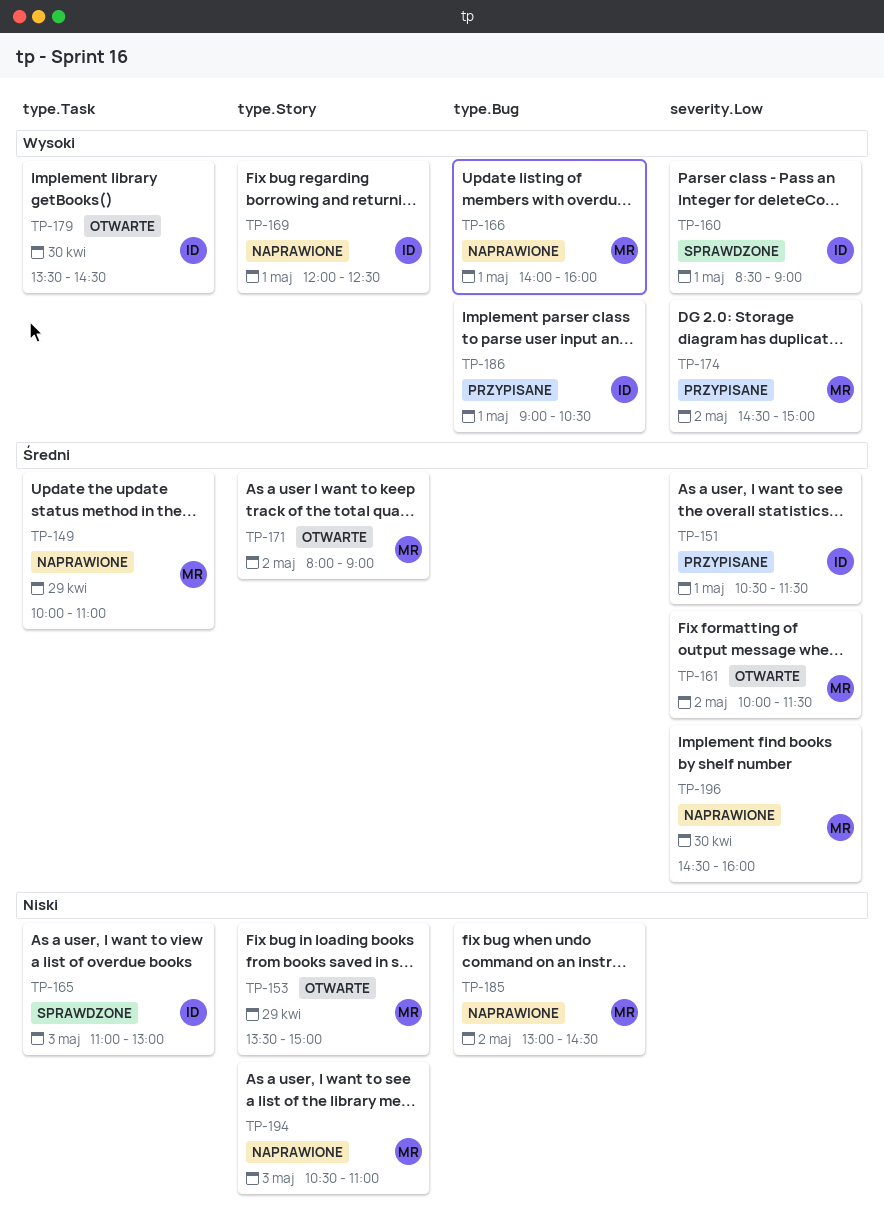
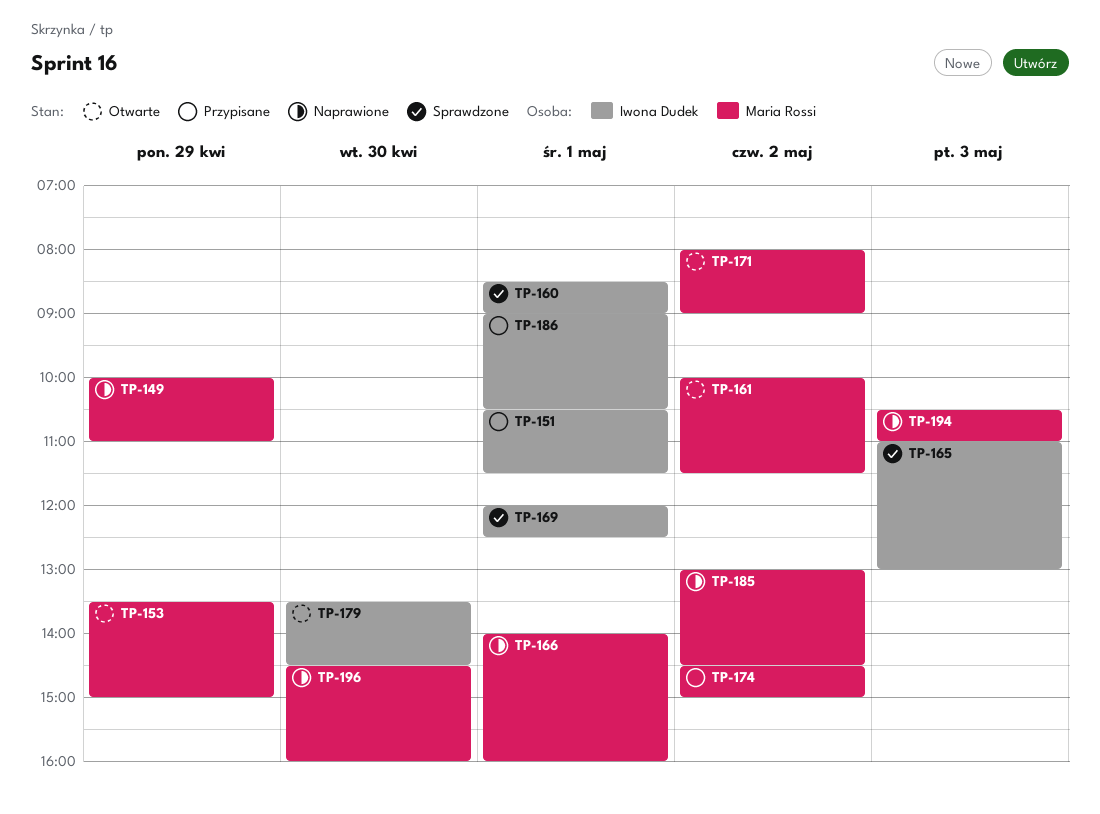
TP-169, status: Naprawione -> Sprawdzone

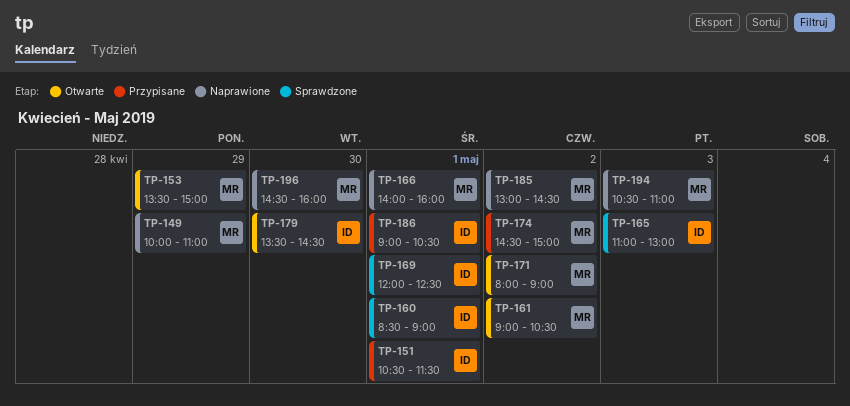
TP-161, begins: 10:00 -> 09:00
TP-161, ends: 11:30 -> 10:30

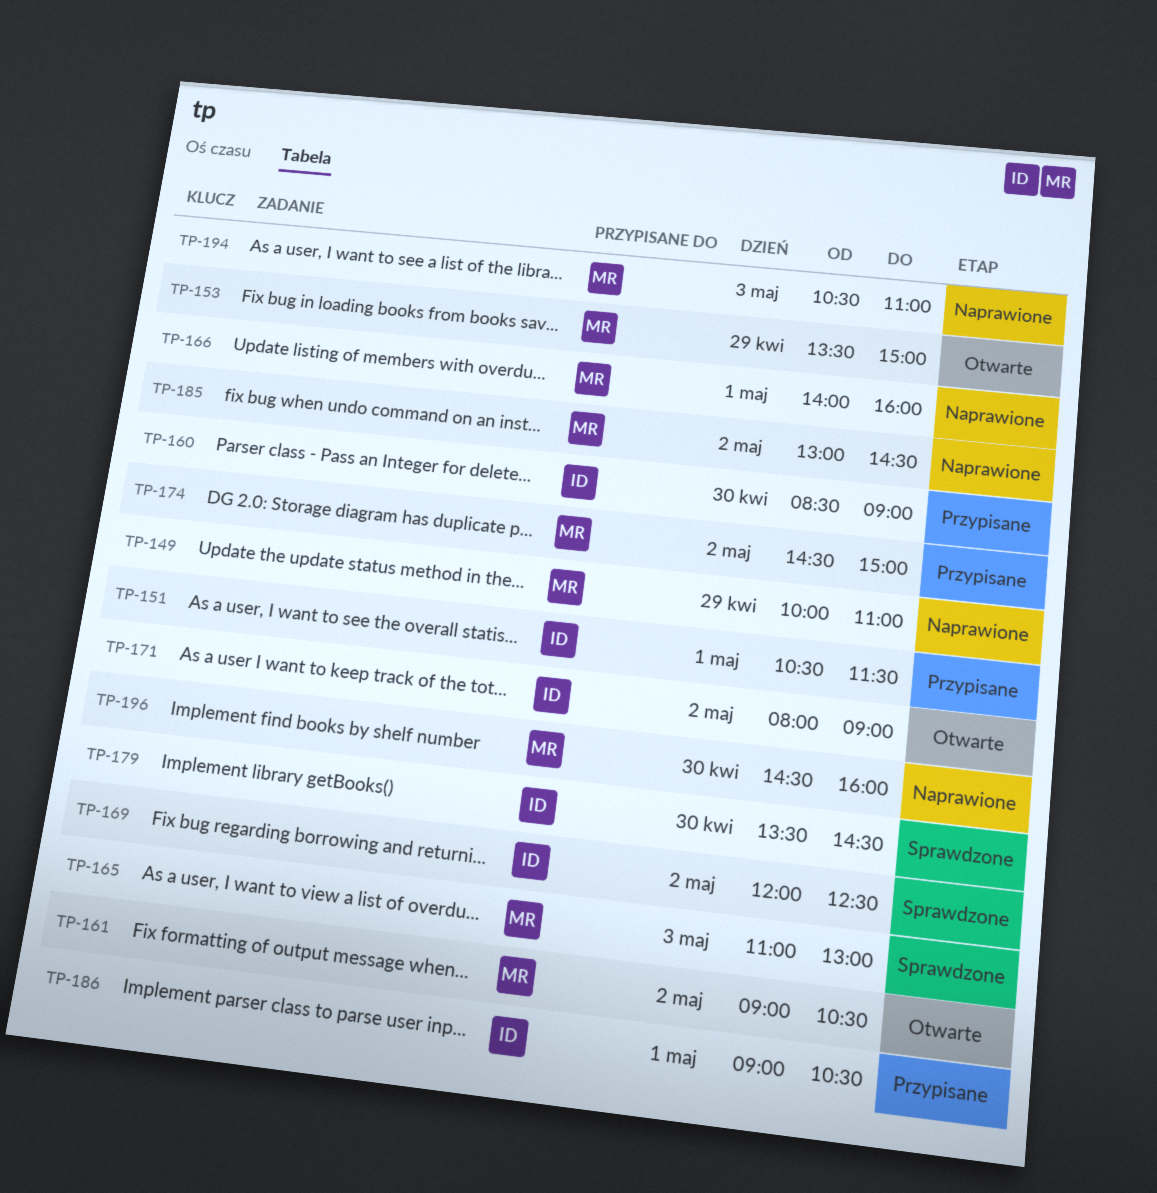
TP-160, status: Sprawdzone -> Przypisane
TP-160, day: May 1 -> Apr 30
TP-165, owner: ID -> MR
TP-169, day: May 1 -> May 2
TP-171, owner: MR -> ID
TP-179, status: Otwarte -> Sprawdzone

